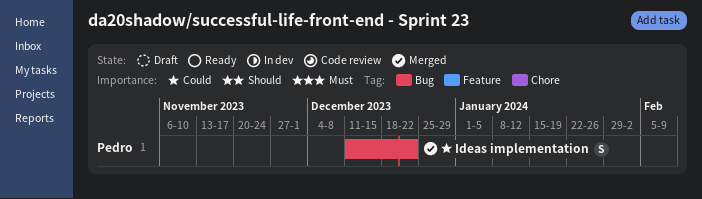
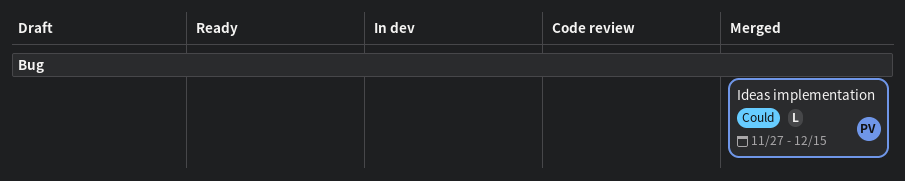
Ideas implementation, estimate: S -> L
Ideas implementation, start: Dec 11 -> Nov 27
Ideas implementation, due: Dec 22 -> Dec 15

